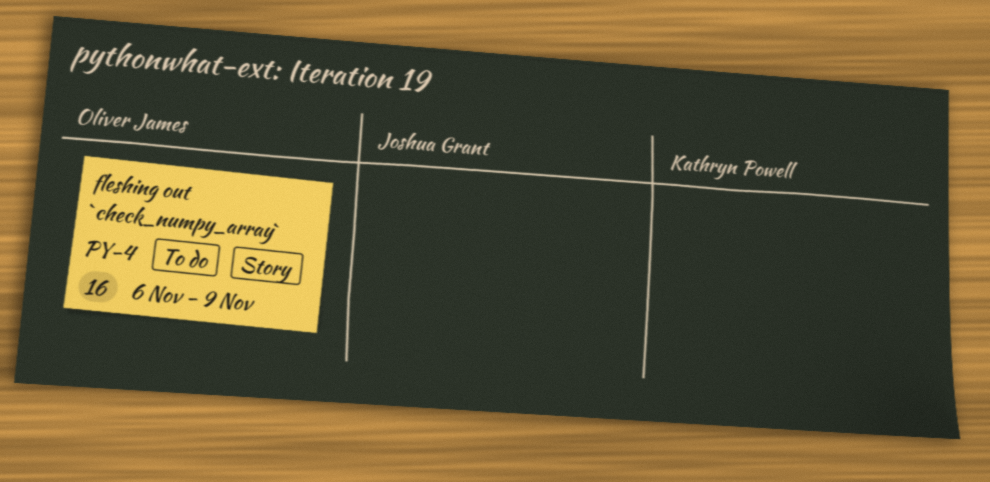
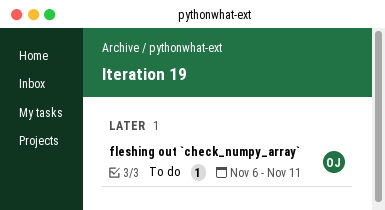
fleshing out `check_numpy_array`, estimate: 16 -> 1
fleshing out `check_numpy_array`, due: Nov 9 -> Nov 11

